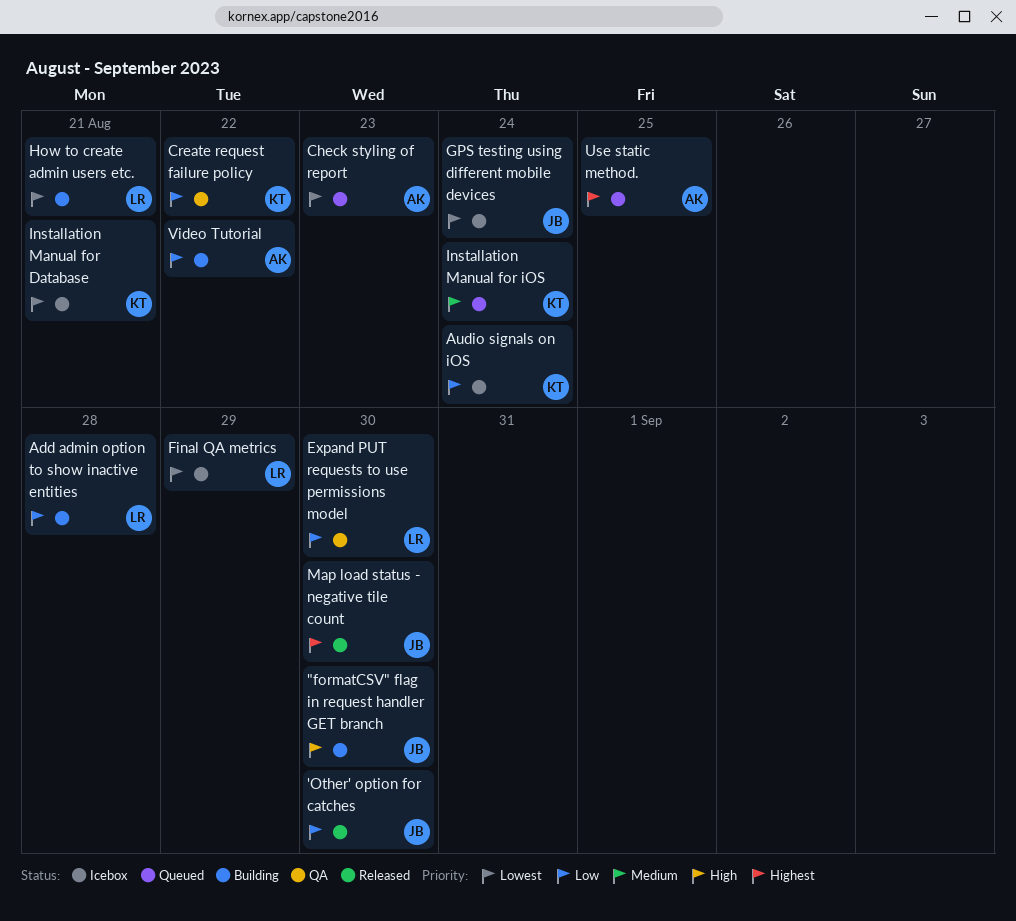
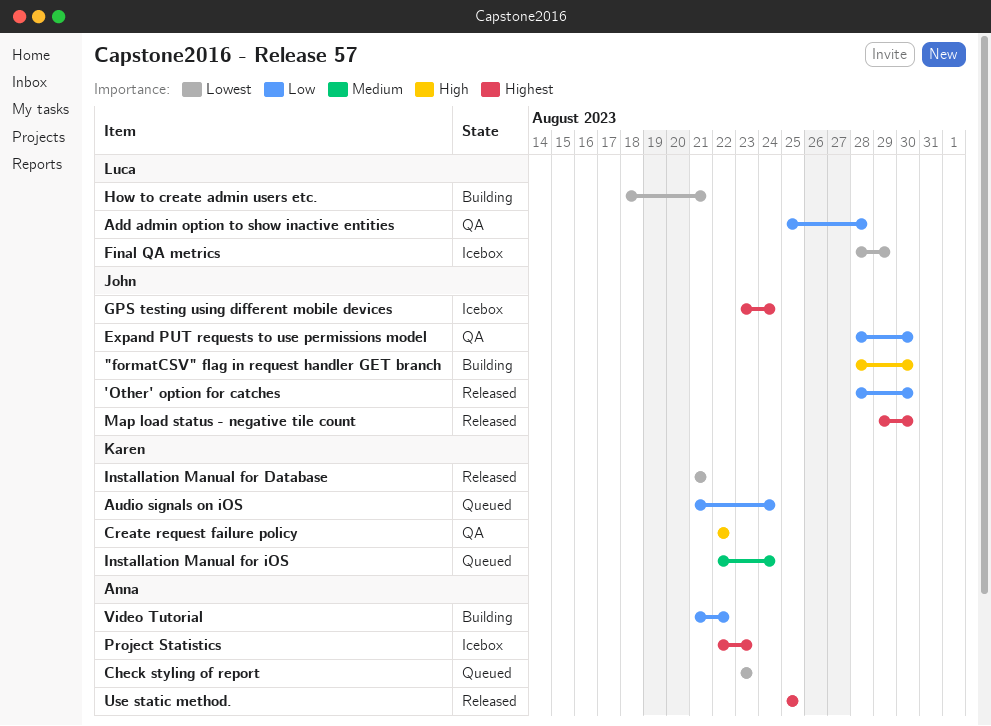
Add admin option to show inactive entities, status: Building -> QA
Audio signals on iOS, status: Icebox -> Queued
Create request failure policy, priority: Low -> High
Expand PUT requests to use permissions model, owner: Luca -> John
GPS testing using different mobile devices, priority: Lowest -> Highest
Installation Manual for Database, status: Icebox -> Released
Project Statistics: none -> present
Use static method., status: Queued -> Released

